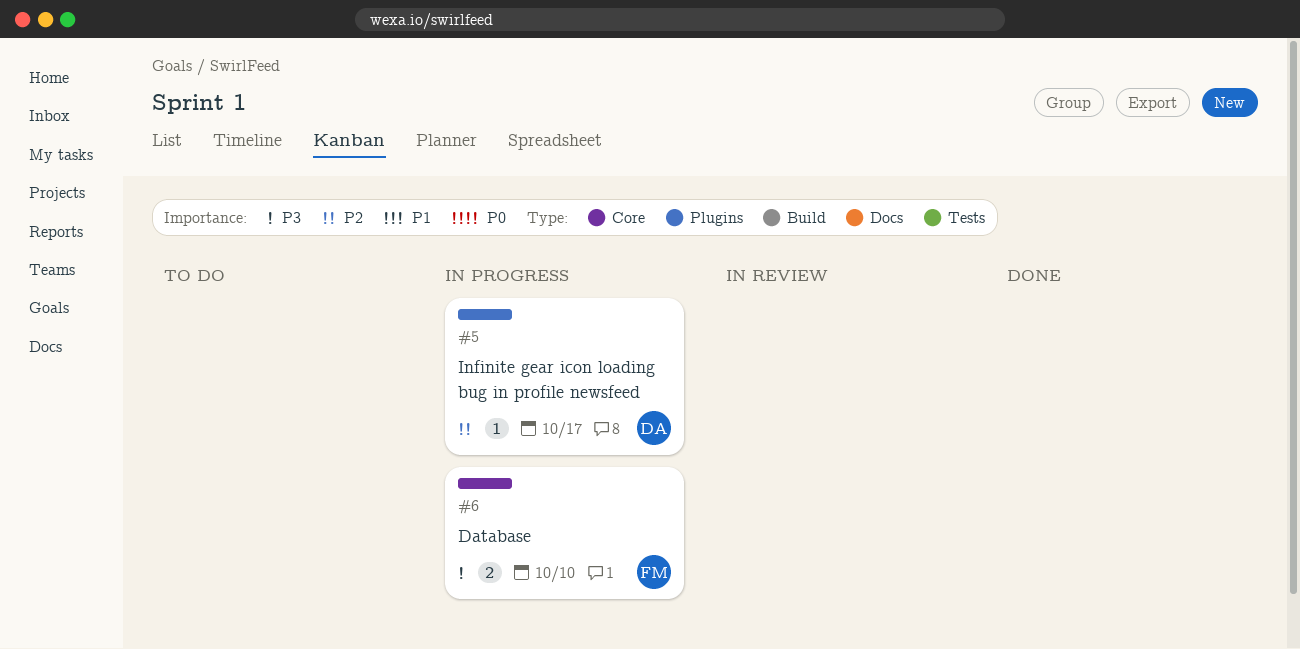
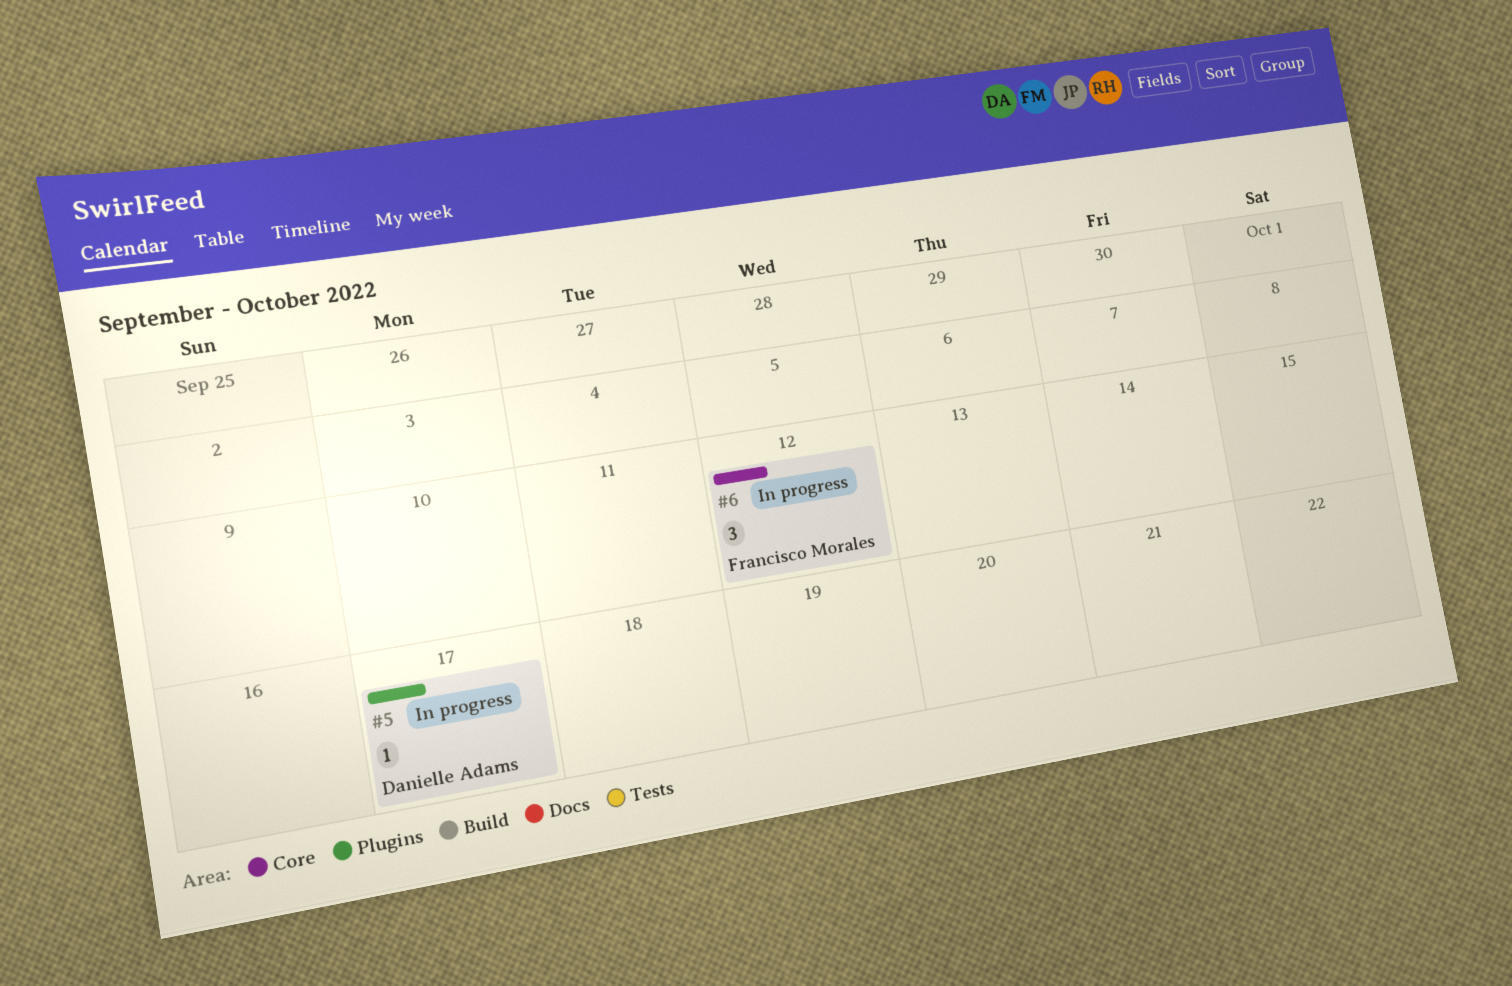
#6, estimate: 2 -> 3
#6, due: Oct 10 -> Oct 12

